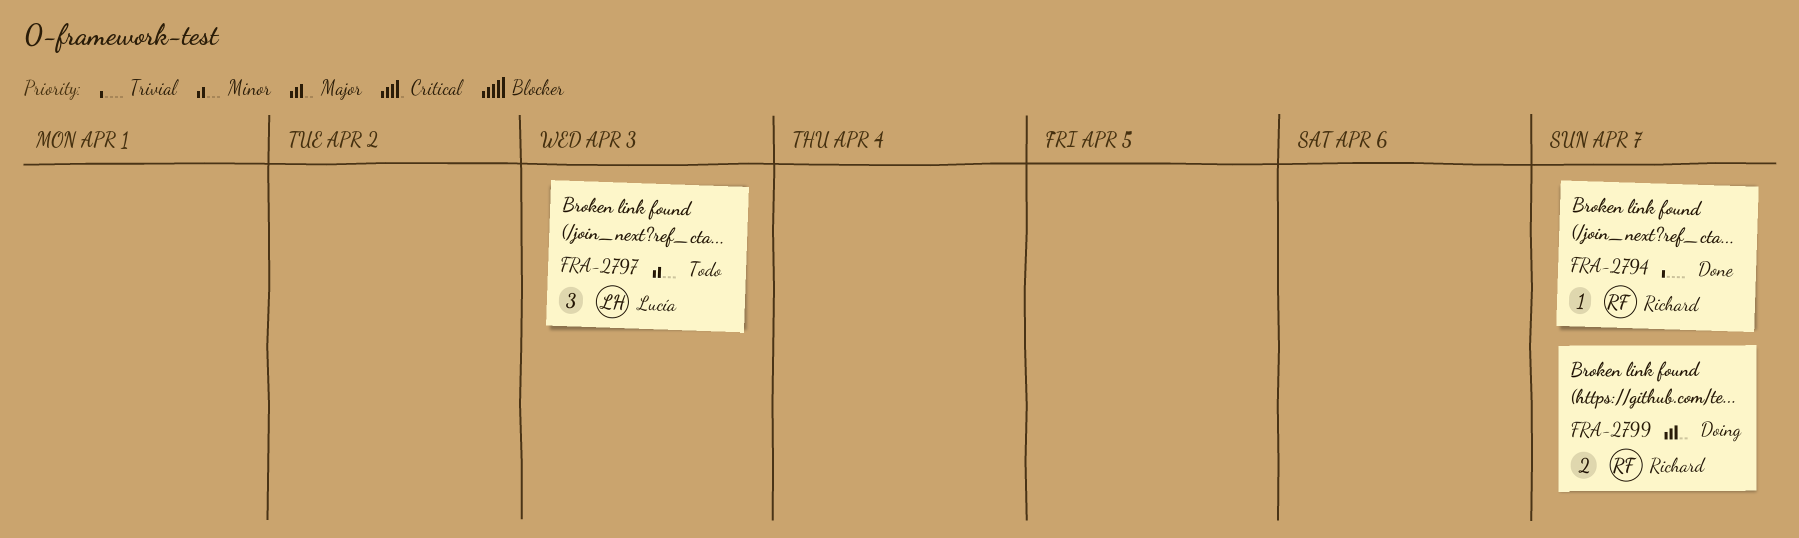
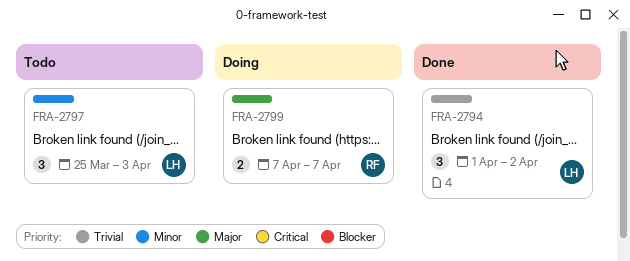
FRA-2794, owner: Richard -> Lucía
FRA-2794, estimate: 1 -> 3
FRA-2794, due: Apr 7 -> Apr 2

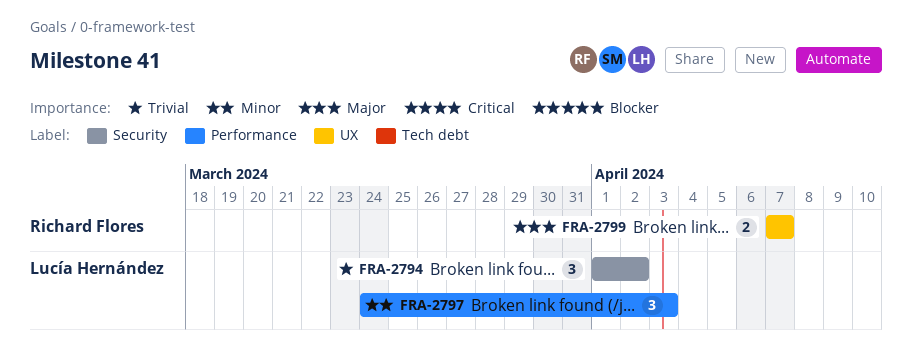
FRA-2797, start: Mar 25 -> Mar 24

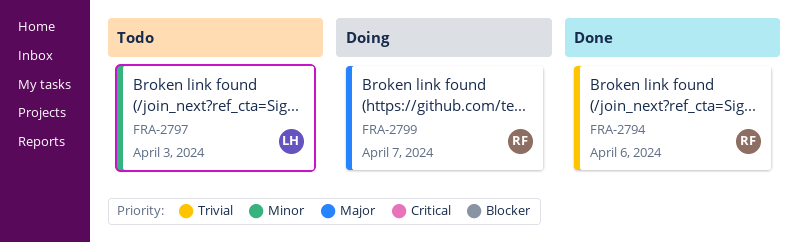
FRA-2794, owner: Lucía Hernández -> Richard Flores
FRA-2794, due: Apr 2 -> Apr 6

